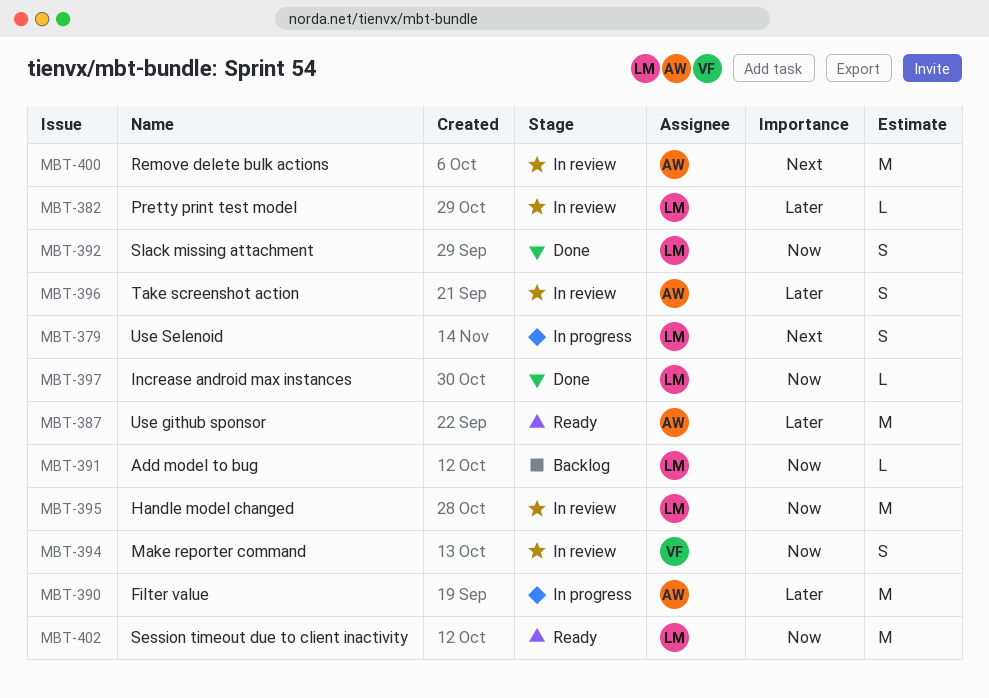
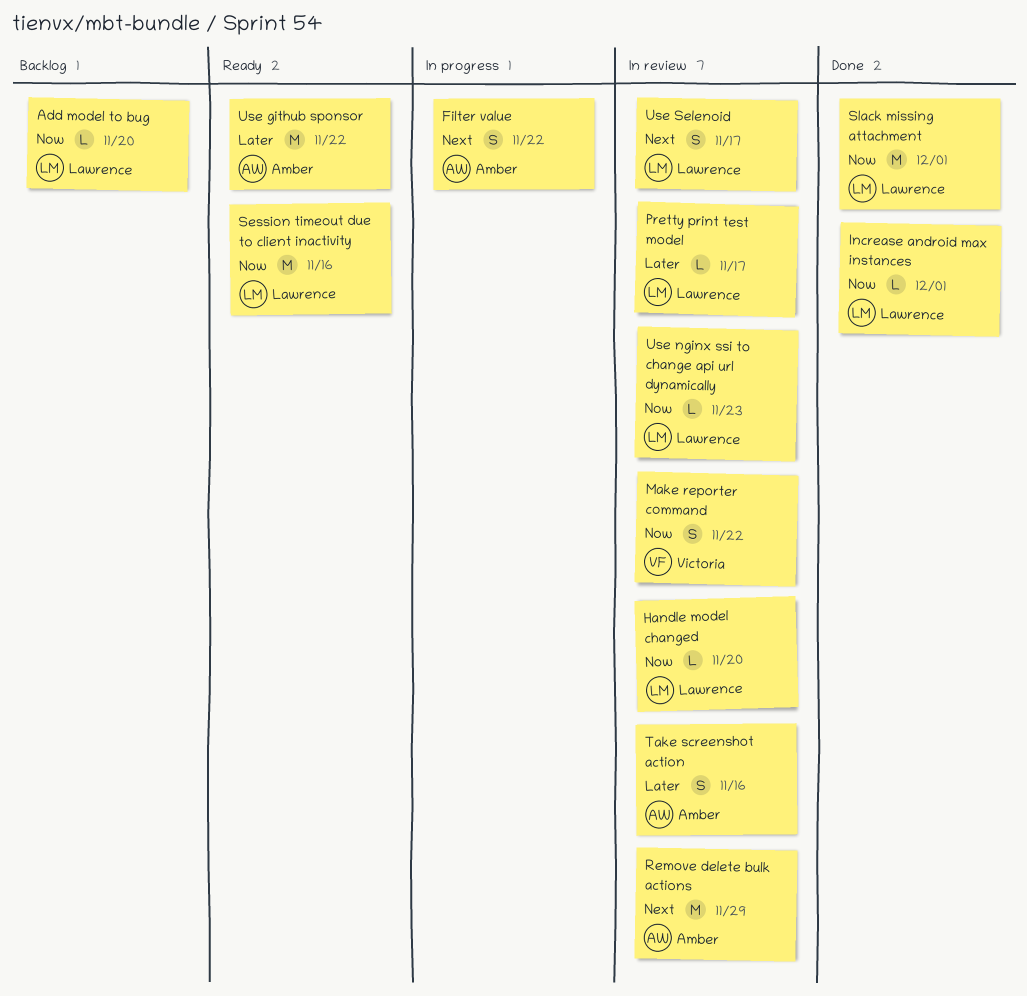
Filter value, priority: Later -> Next
Filter value, estimate: M -> S
Handle model changed, estimate: M -> L
Slack missing attachment, estimate: S -> M
Use nginx ssi to change api url dynamically: none -> present
Use Selenoid, status: In progress -> In review

